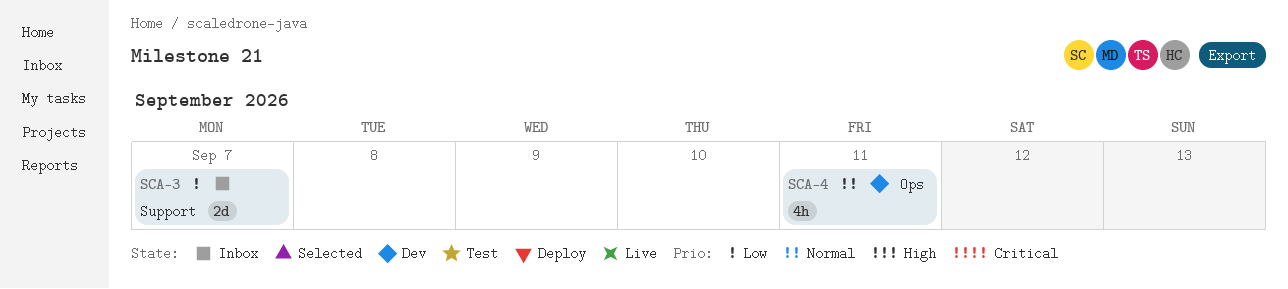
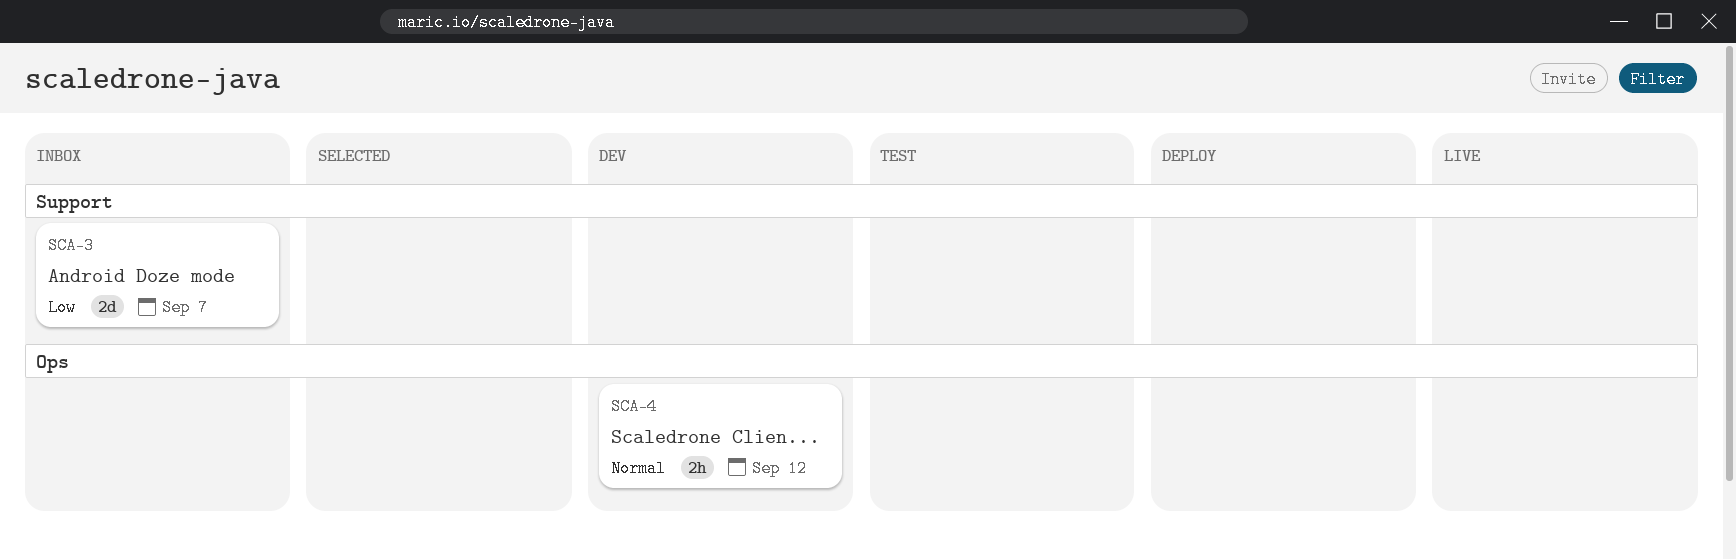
SCA-4, estimate: 4h -> 2h
SCA-4, due: Sep 11 -> Sep 12

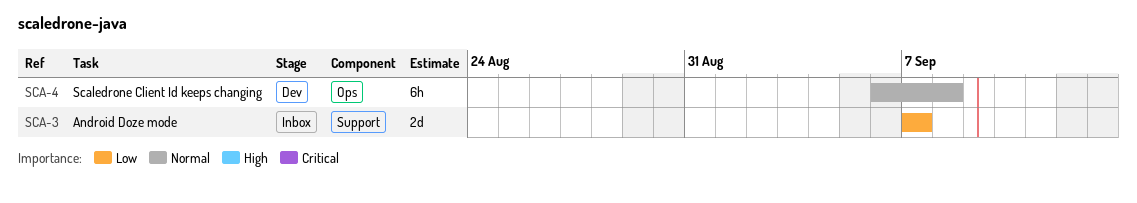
SCA-4, estimate: 2h -> 6h
SCA-4, due: Sep 12 -> Sep 8

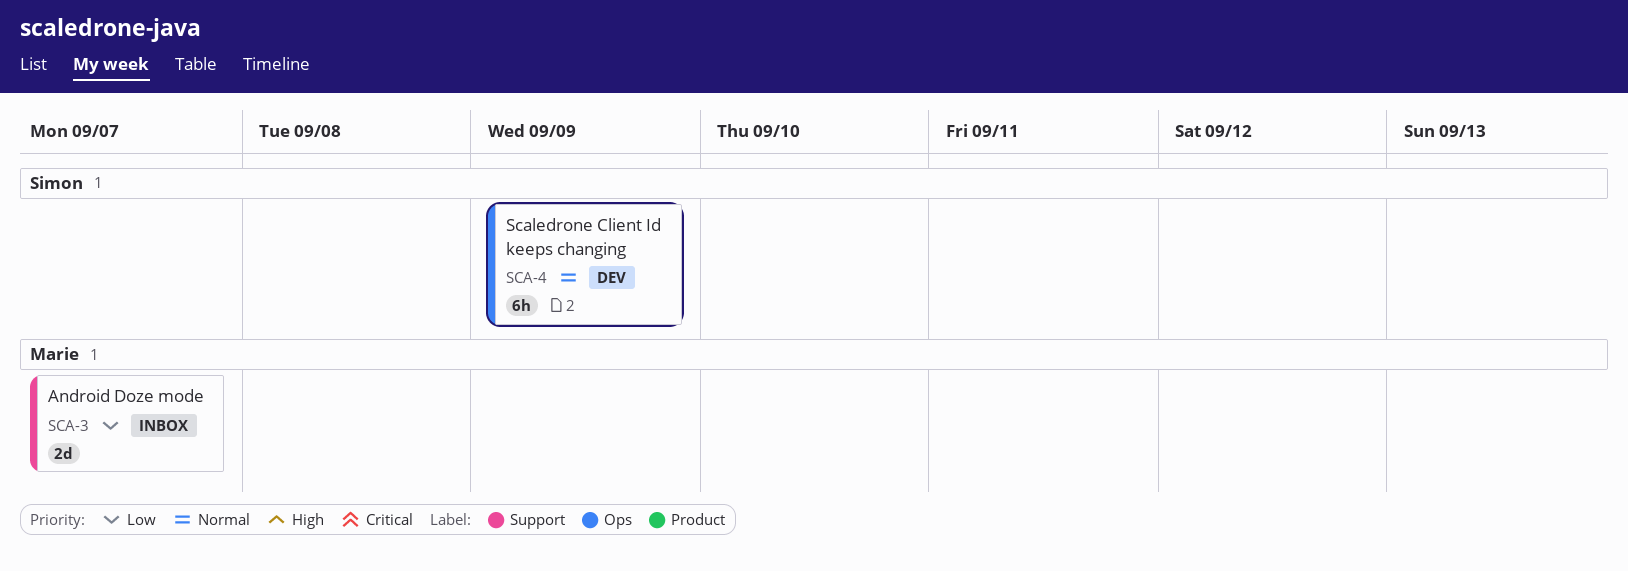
SCA-4, due: Sep 8 -> Sep 9

